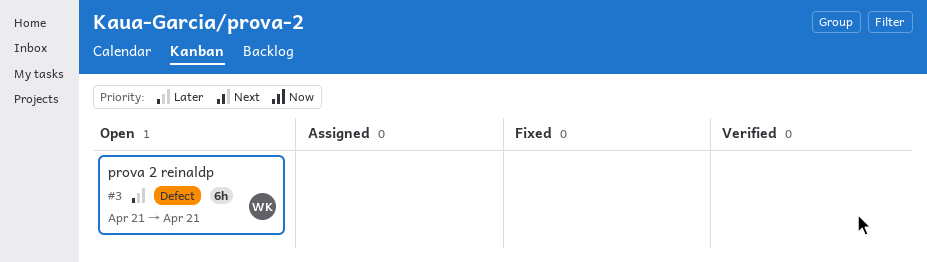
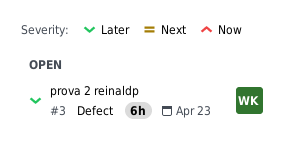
#3, due: Apr 21 -> Apr 23

